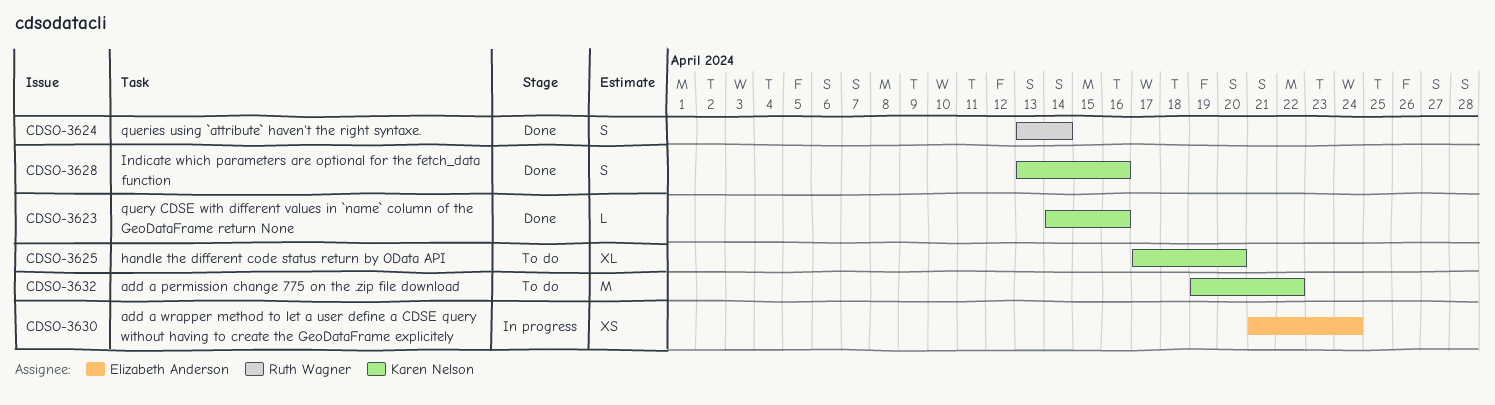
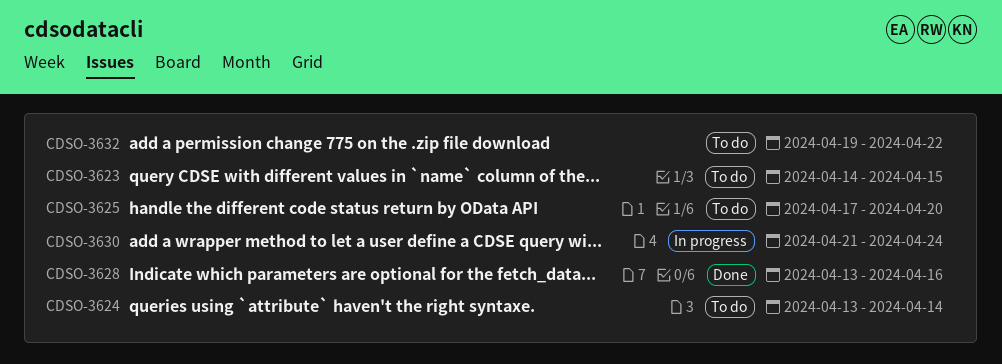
CDSO-3623, status: Done -> To do
CDSO-3623, due: Apr 16 -> Apr 15
CDSO-3624, status: Done -> To do

